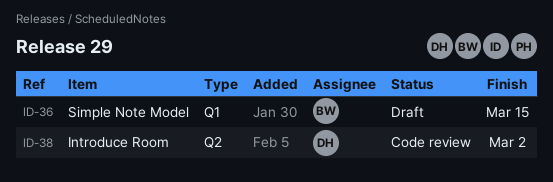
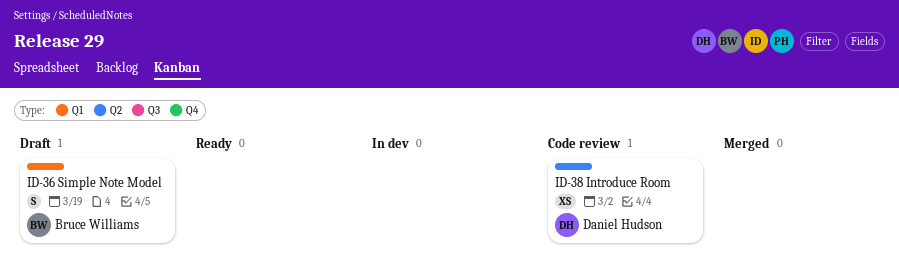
ID-36, due: Mar 15 -> Mar 19

